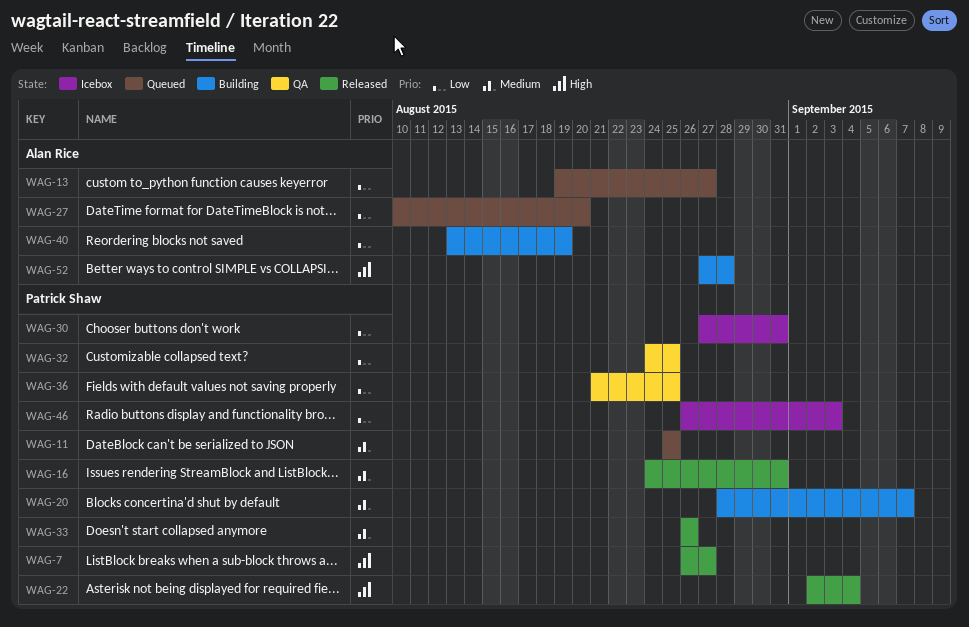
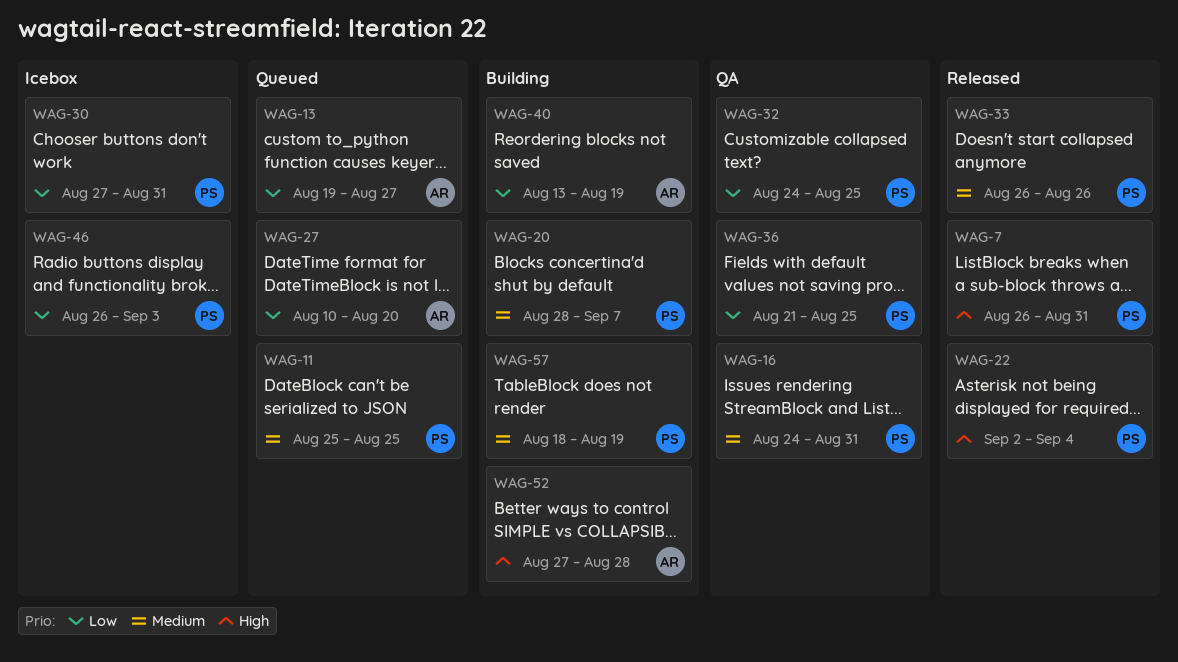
WAG-7, due: Aug 27 -> Aug 31
WAG-16, status: Released -> QA
WAG-57: none -> present

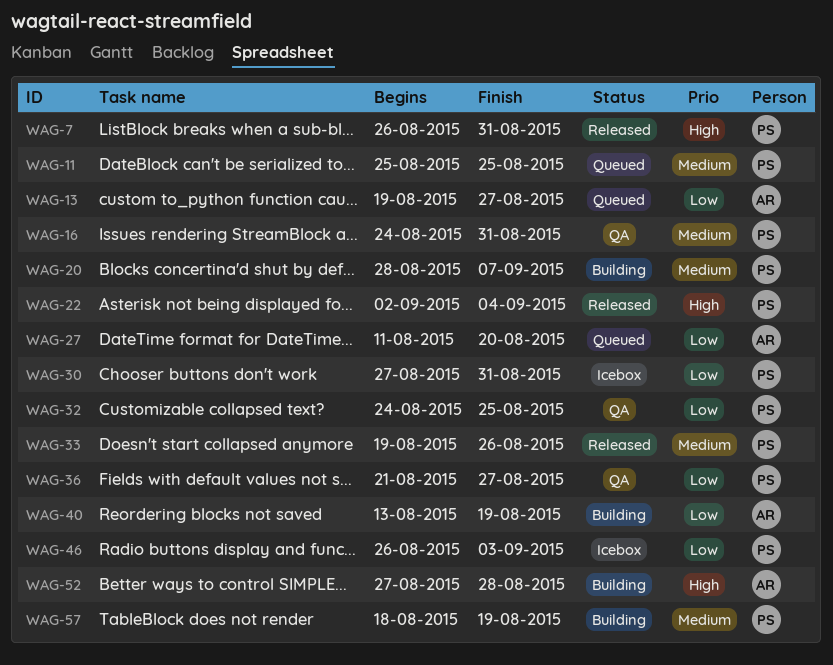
WAG-27, start: Aug 10 -> Aug 11
WAG-33, start: Aug 26 -> Aug 19
WAG-36, due: Aug 25 -> Aug 27

